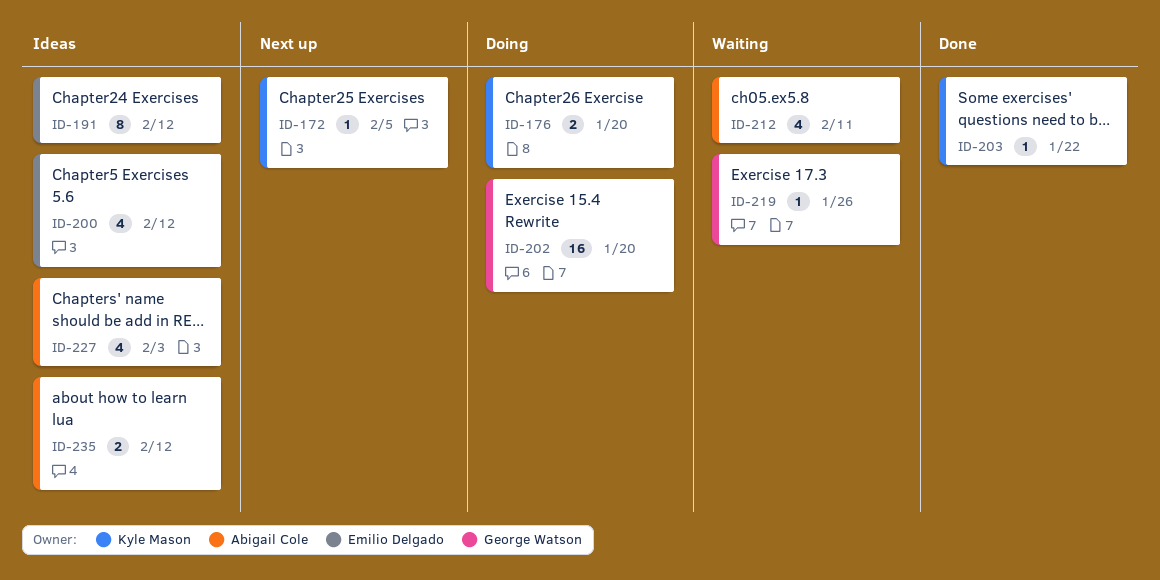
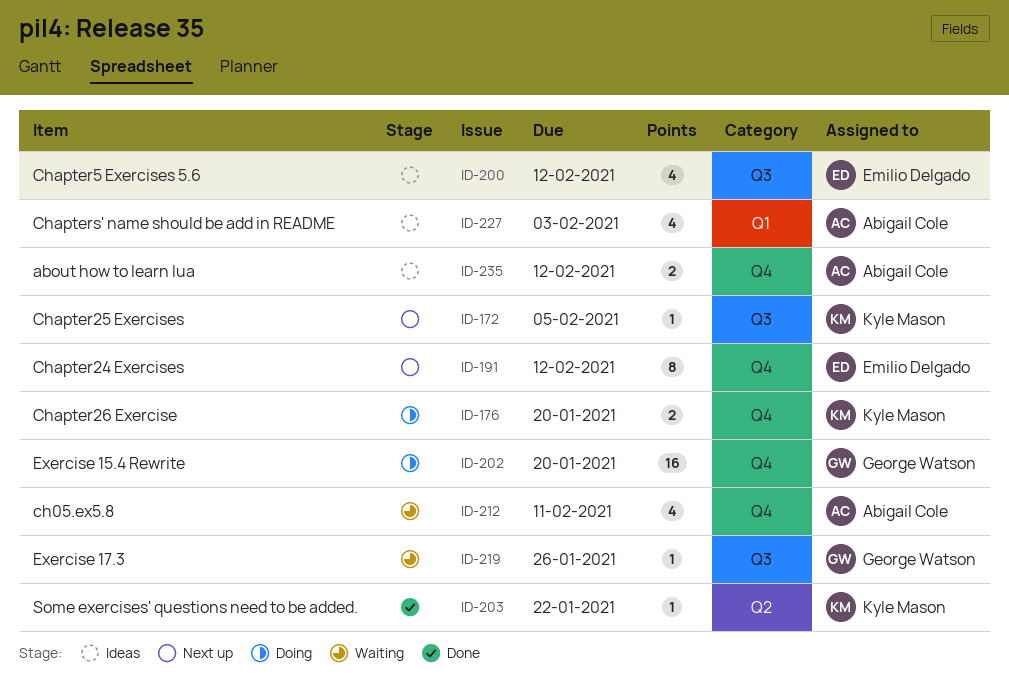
ID-191, status: Ideas -> Next up

